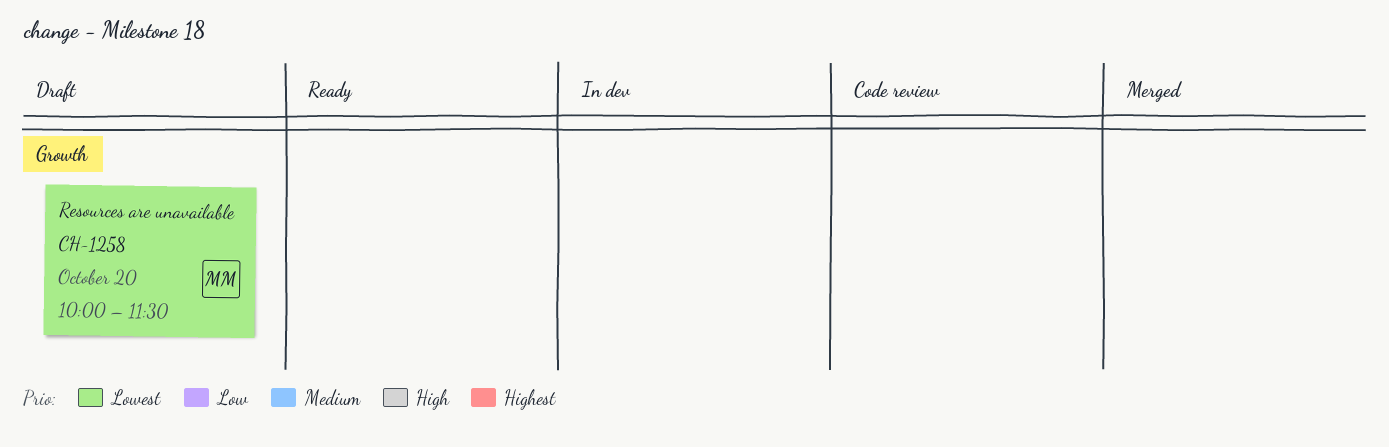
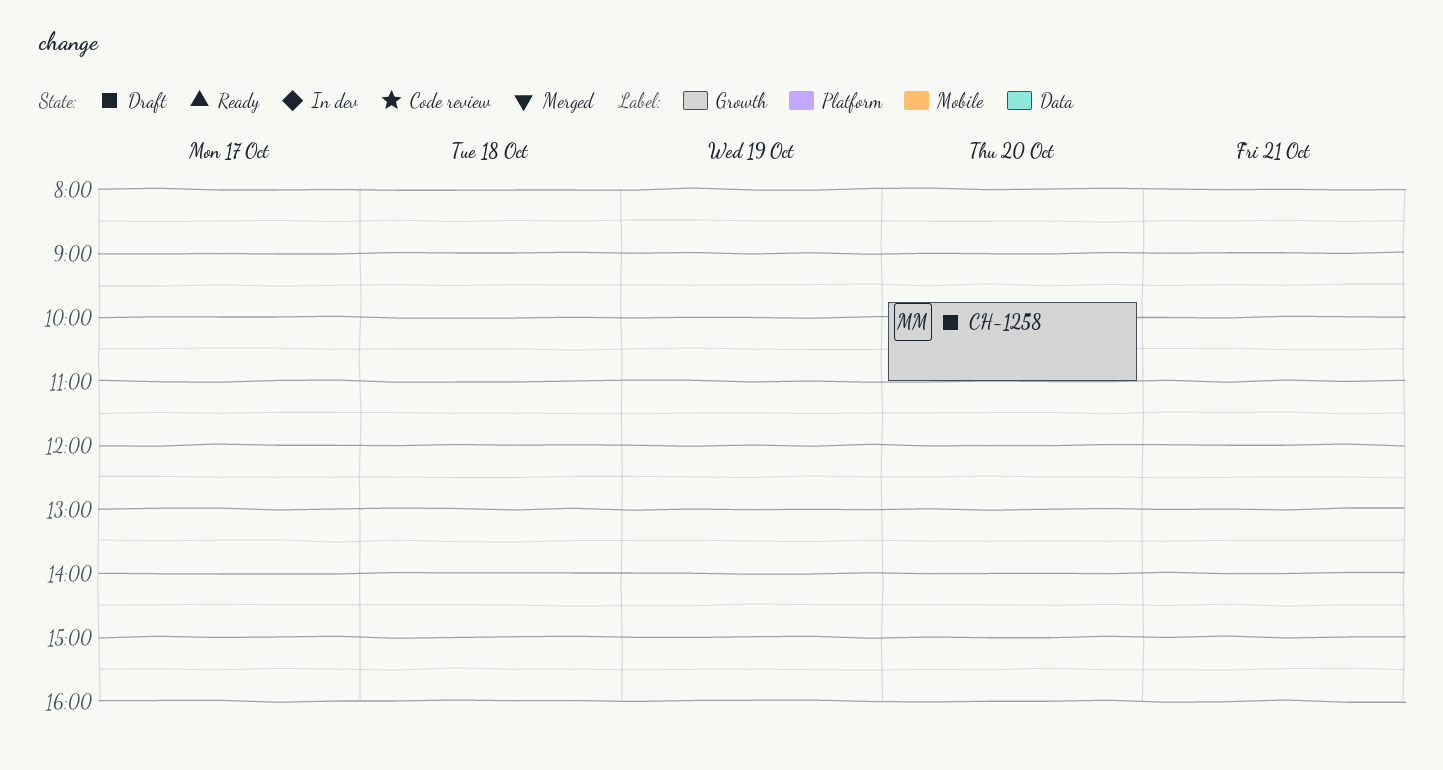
CH-1258, begins: 10:00 -> 09:45
CH-1258, ends: 11:30 -> 11:00

